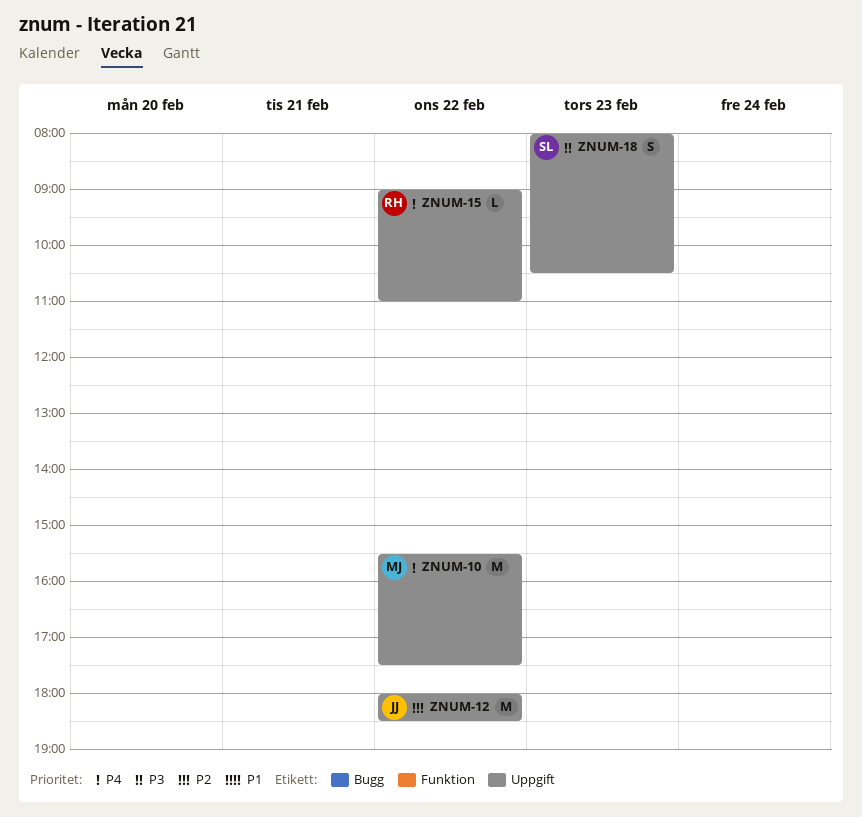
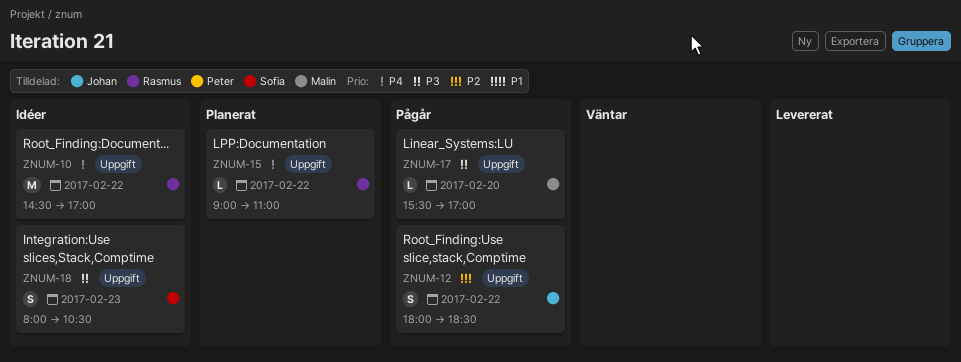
ZNUM-10, owner: Malin -> Rasmus
ZNUM-10, begins: 15:30 -> 14:30
ZNUM-10, ends: 17:30 -> 17:00
ZNUM-12, estimate: M -> S
ZNUM-17: none -> present

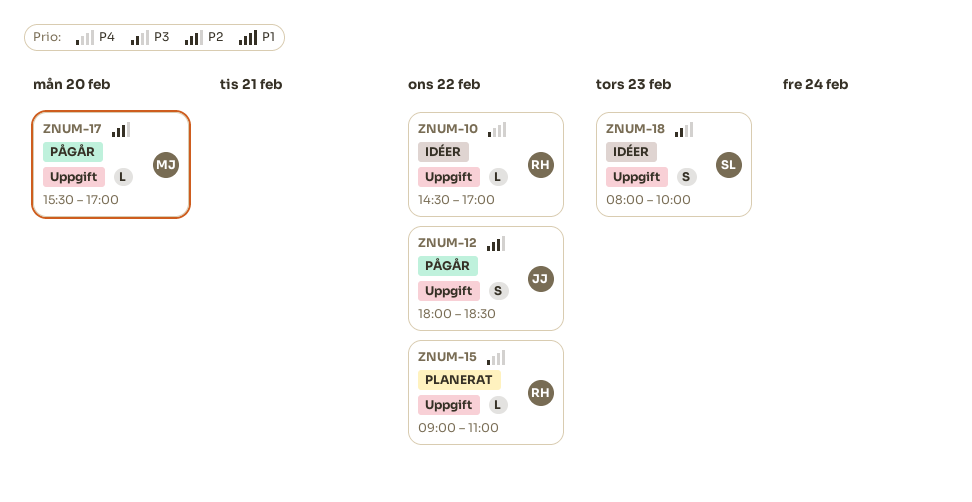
ZNUM-10, estimate: M -> L
ZNUM-17, priority: P3 -> P2
ZNUM-18, ends: 10:30 -> 10:00

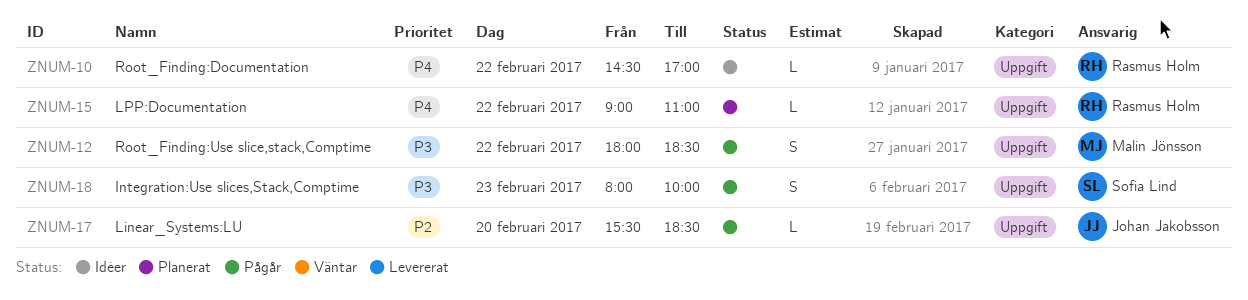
ZNUM-12, owner: Johan Jakobsson -> Malin Jönsson
ZNUM-12, priority: P2 -> P3
ZNUM-17, owner: Malin Jönsson -> Johan Jakobsson
ZNUM-17, ends: 17:00 -> 18:30
ZNUM-18, status: Idéer -> Pågår

